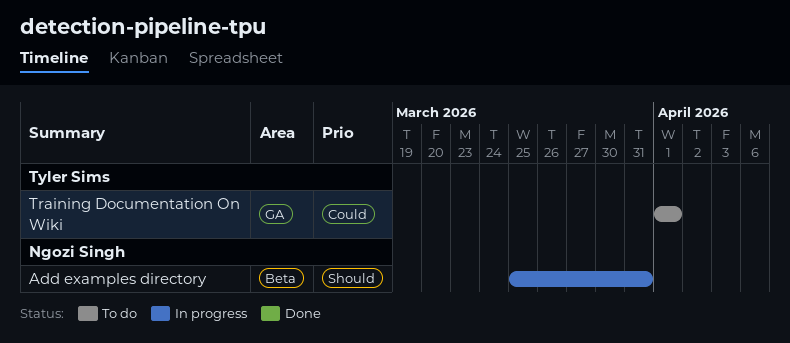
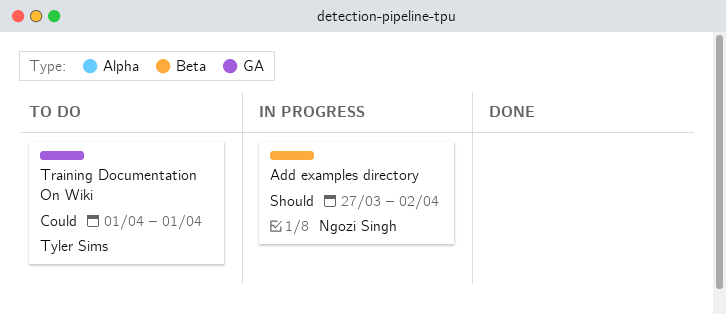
Add examples directory, start: Mar 25 -> Mar 27
Add examples directory, due: Mar 31 -> Apr 2

